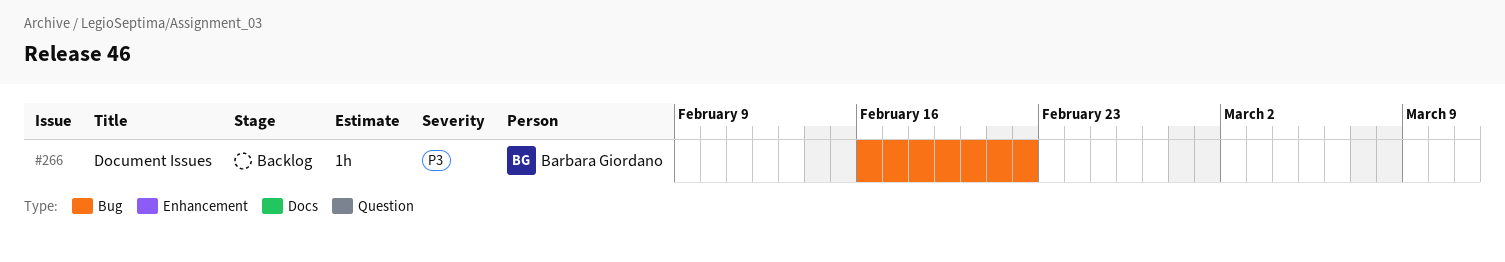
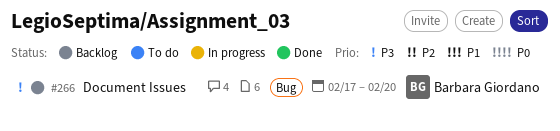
#266, start: Feb 16 -> Feb 17
#266, due: Feb 22 -> Feb 20

